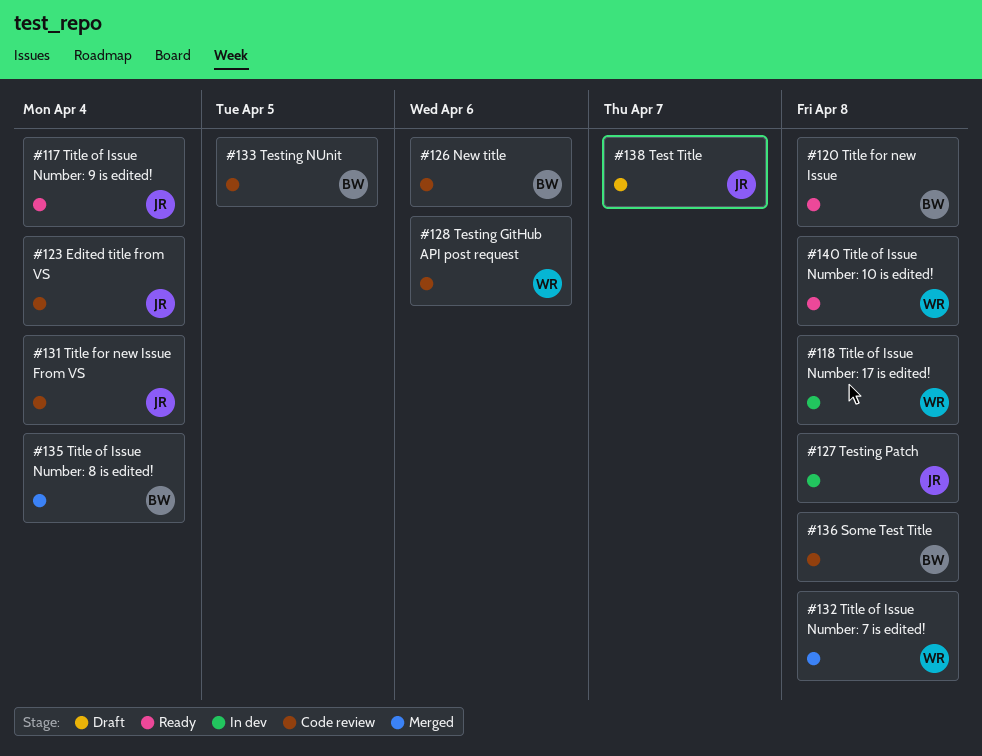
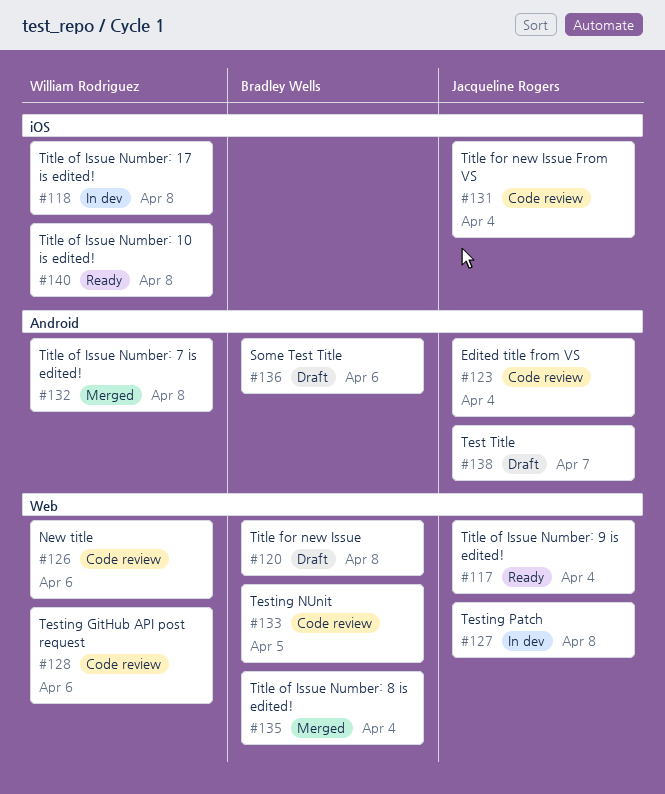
#120, status: Ready -> Draft
#126, owner: Bradley Wells -> William Rodriguez
#136, status: Code review -> Draft
#136, due: Apr 8 -> Apr 6

